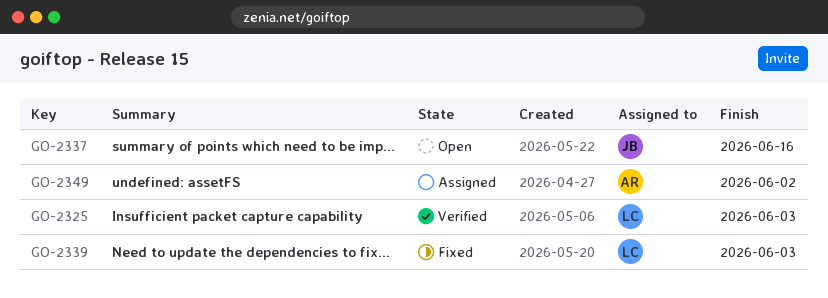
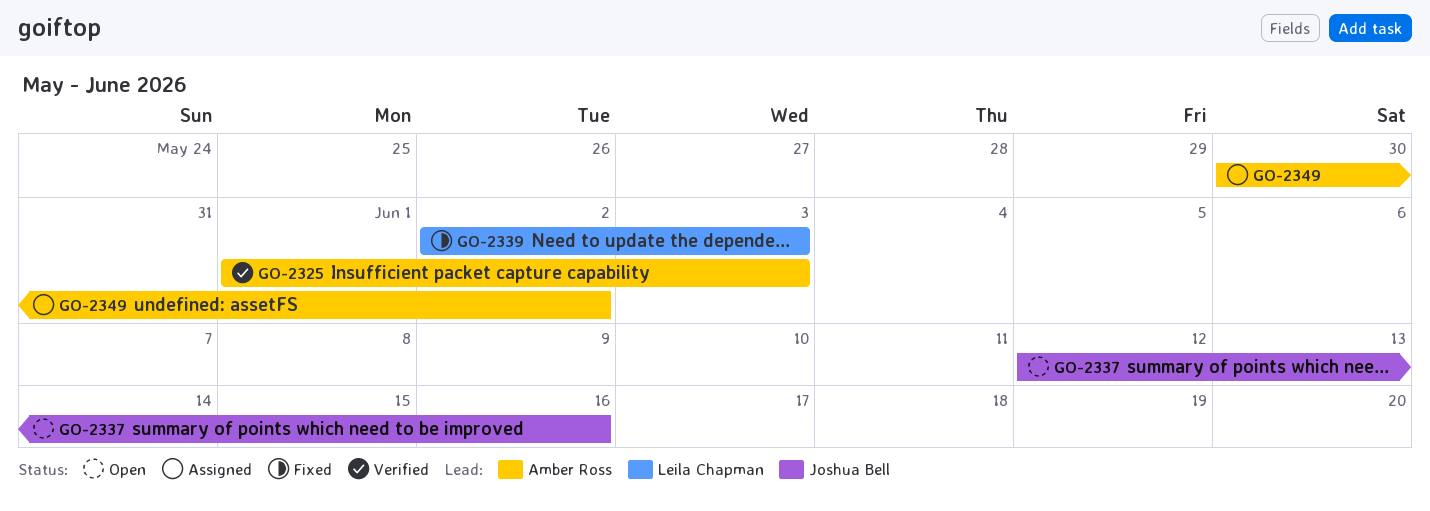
GO-2325, owner: Leila Chapman -> Amber Ross

